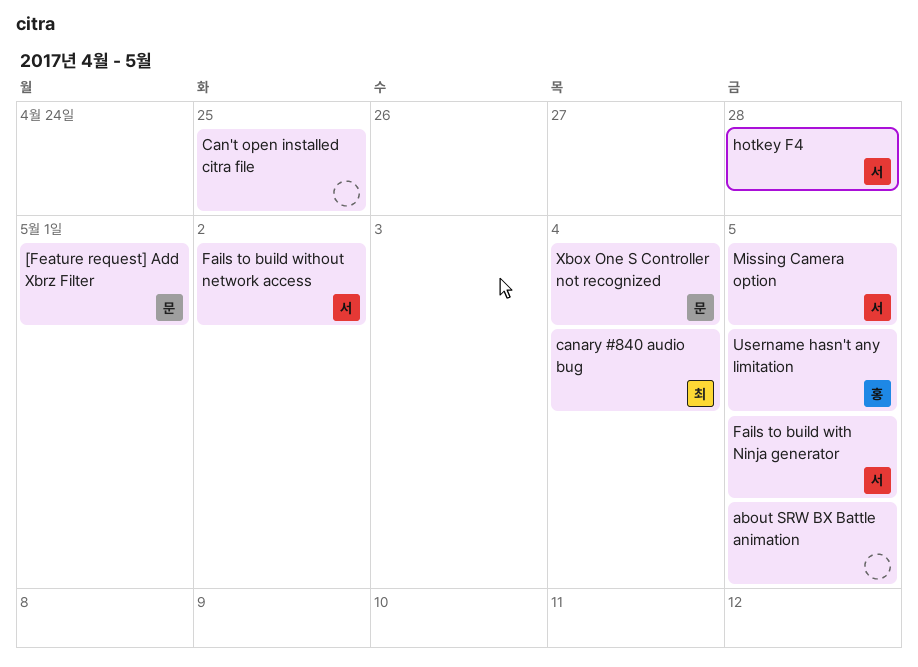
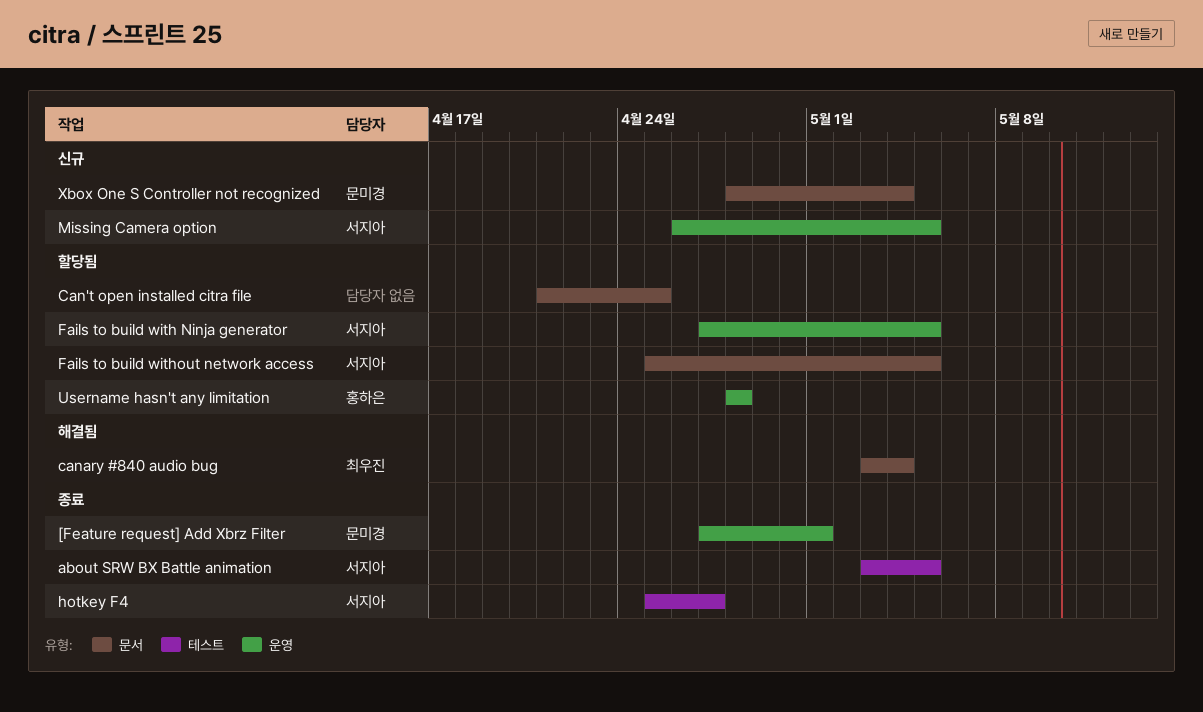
about SRW BX Battle animation, owner: none -> 서지아
Fails to build without network access, due: May 2 -> May 5
hotkey F4, due: Apr 28 -> Apr 27
Username hasn't any limitation, due: May 5 -> Apr 28

